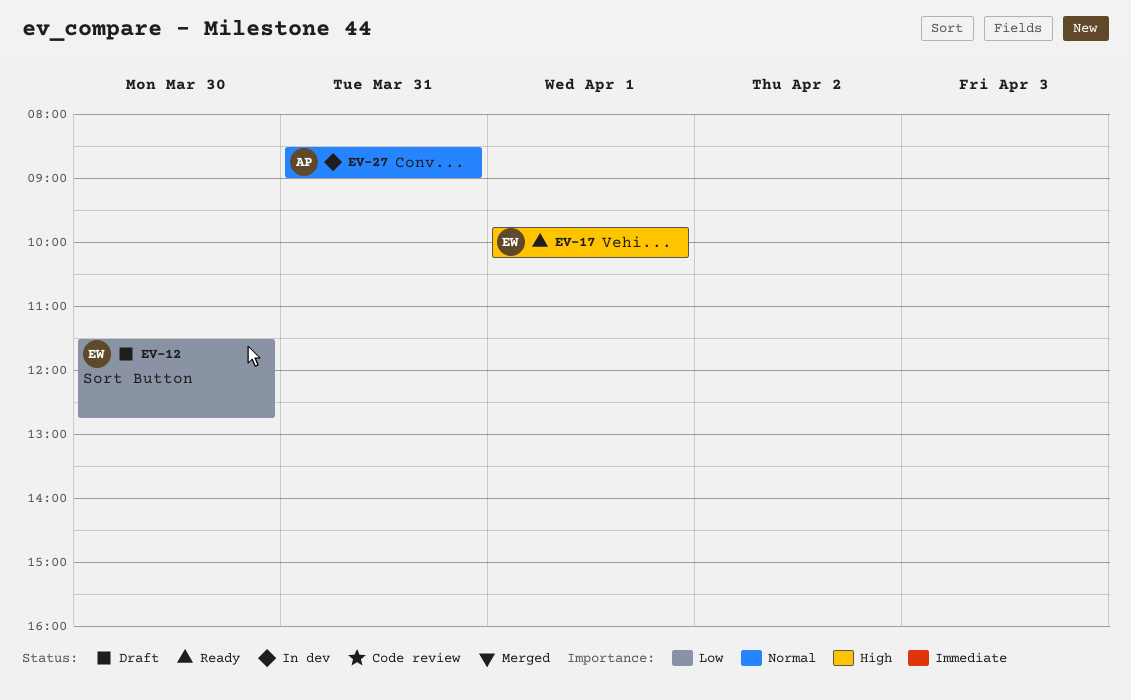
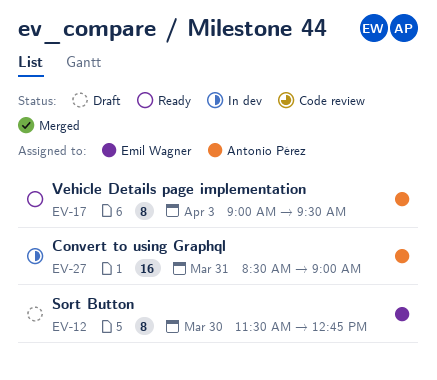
EV-17, owner: Emil Wagner -> Antonio Pérez
EV-17, day: Apr 1 -> Apr 3
EV-17, begins: 09:45 -> 09:00
EV-17, ends: 10:15 -> 09:30

